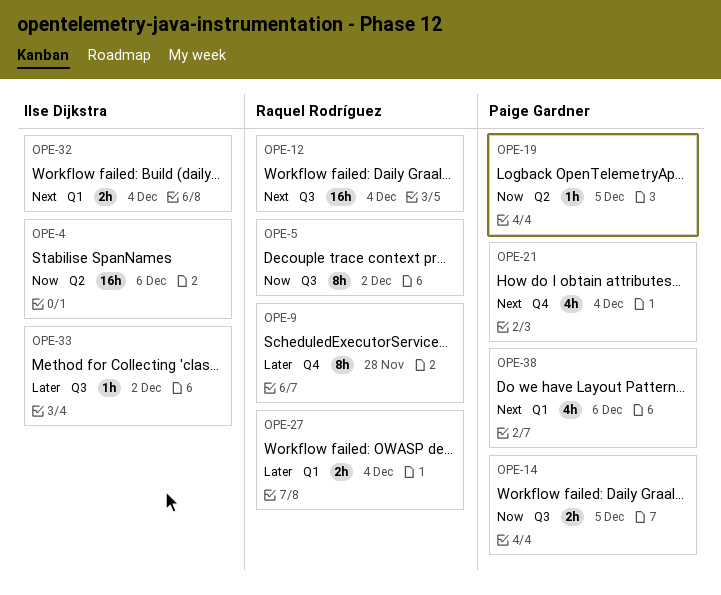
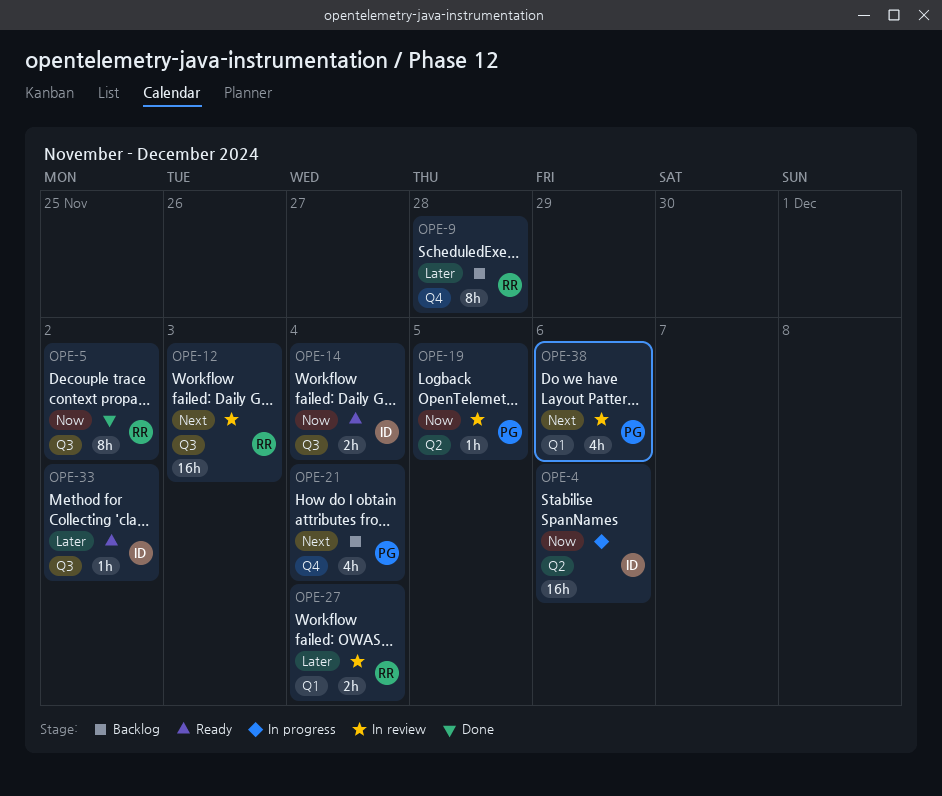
OPE-12, due: Dec 4 -> Dec 3
OPE-14, owner: Paige Gardner -> Ilse Dijkstra
OPE-14, due: Dec 5 -> Dec 4
OPE-32: present -> none

